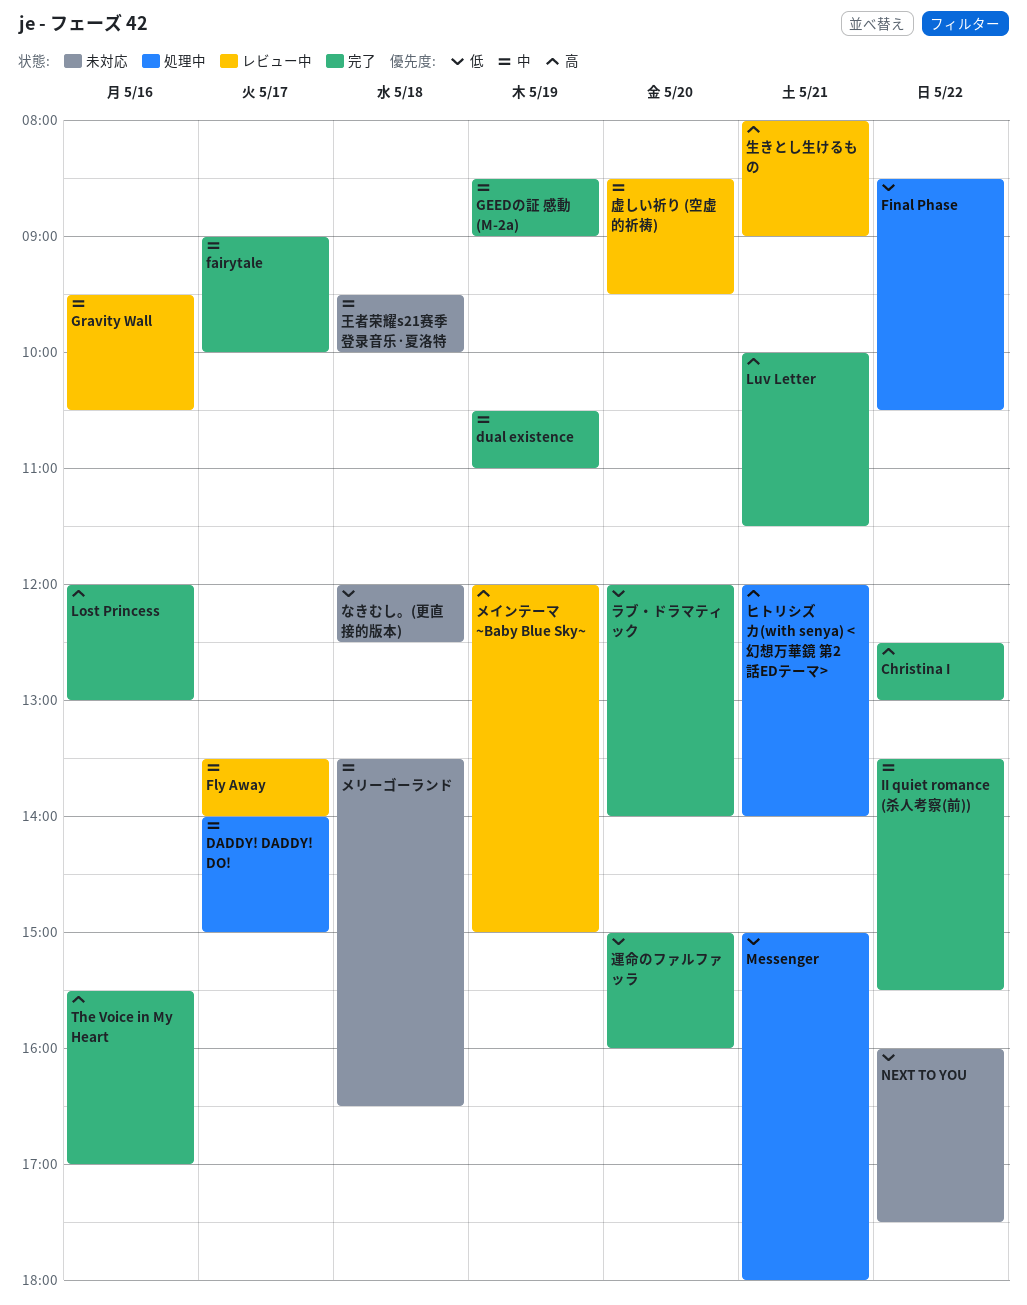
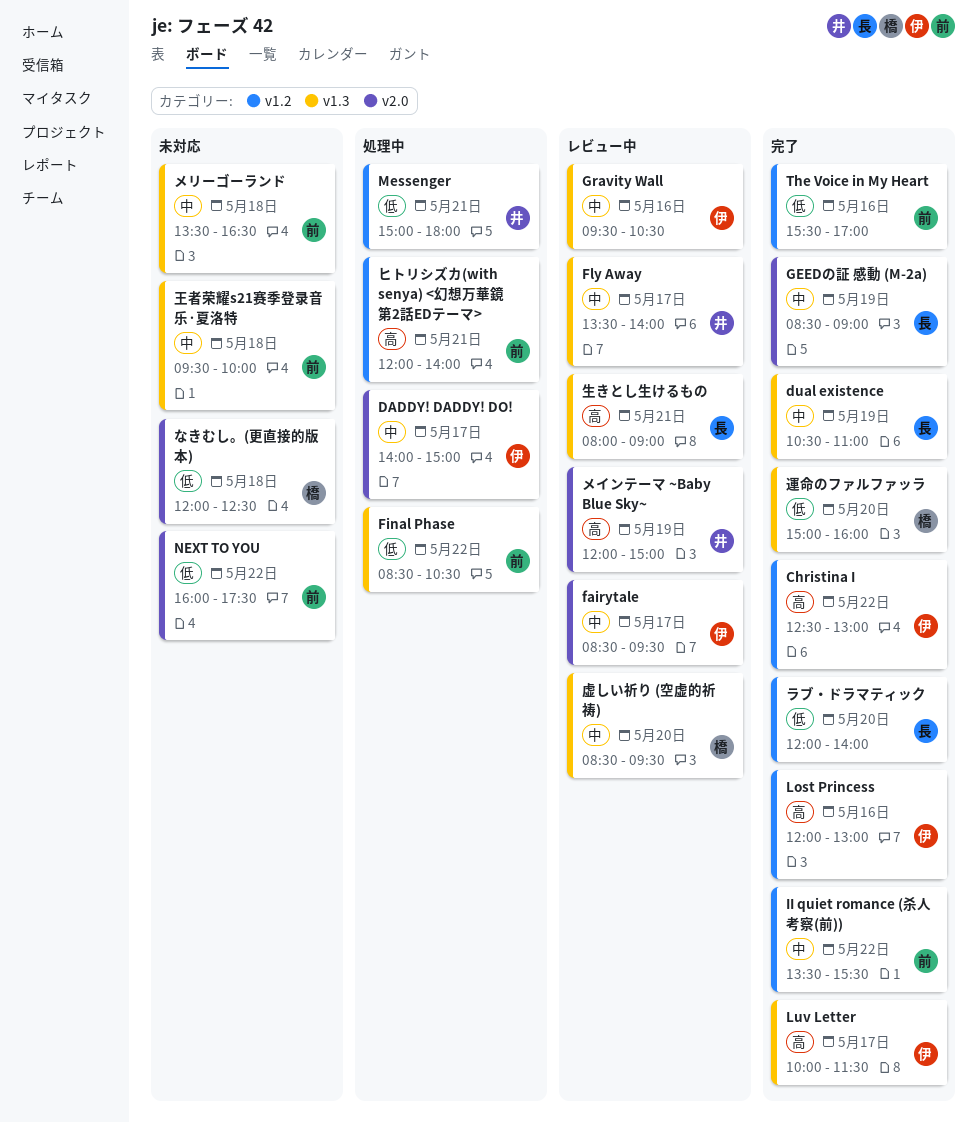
fairytale, status: 完了 -> レビュー中
fairytale, begins: 09:00 -> 08:30
fairytale, ends: 10:00 -> 09:30
Luv Letter, day: May 21 -> May 17
The Voice in My Heart, priority: 高 -> 低

